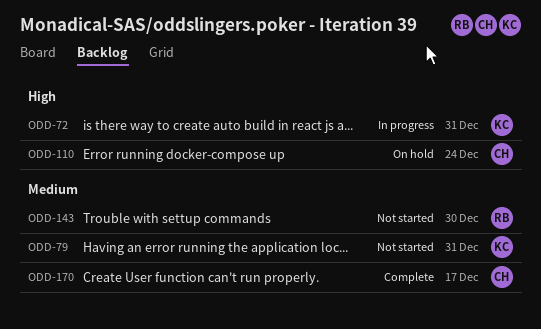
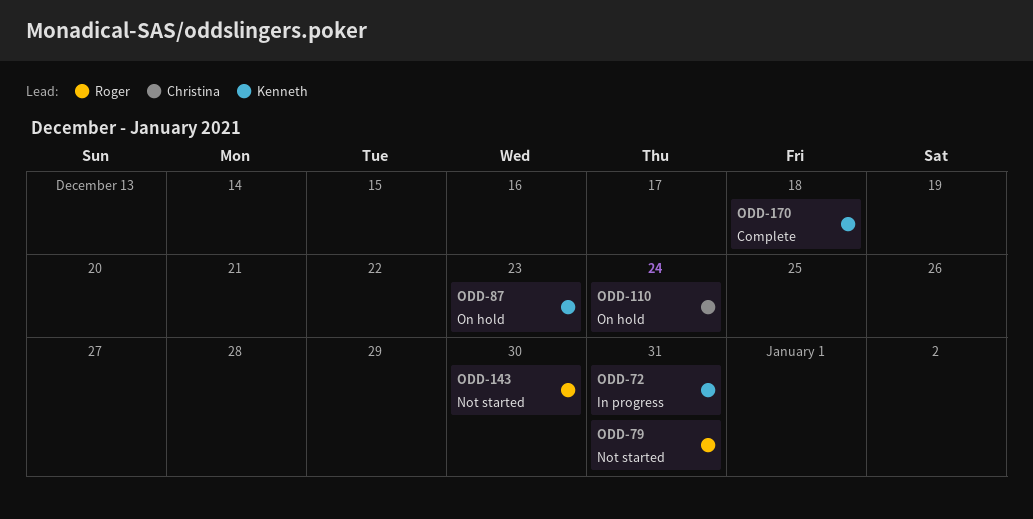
ODD-79, owner: Kenneth -> Roger
ODD-87: none -> present
ODD-170, owner: Christina -> Kenneth
ODD-170, due: Dec 17 -> Dec 18

